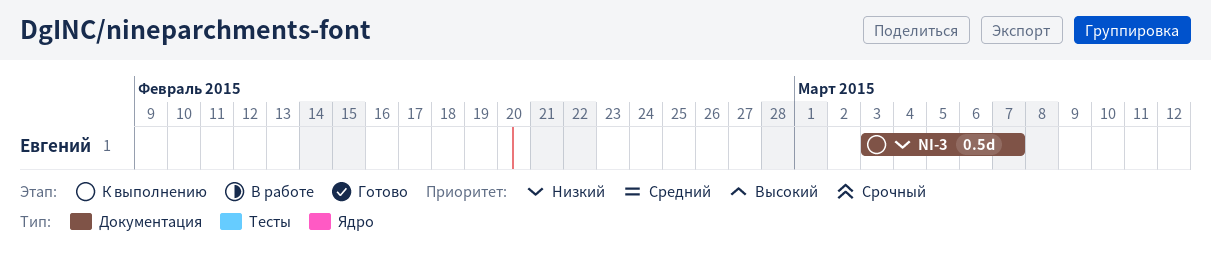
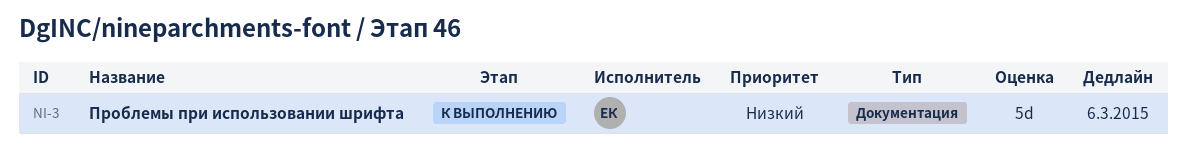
NI-3, estimate: 0.5d -> 5d
NI-3, due: Mar 7 -> Mar 6

